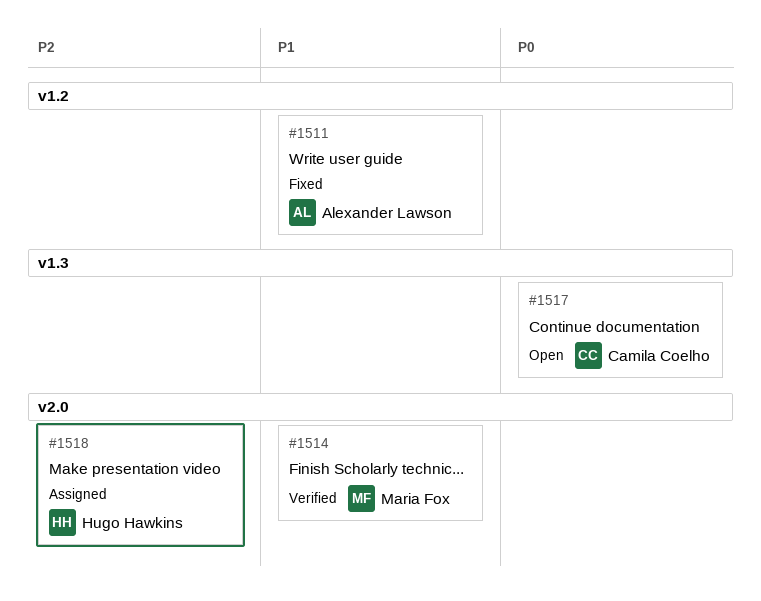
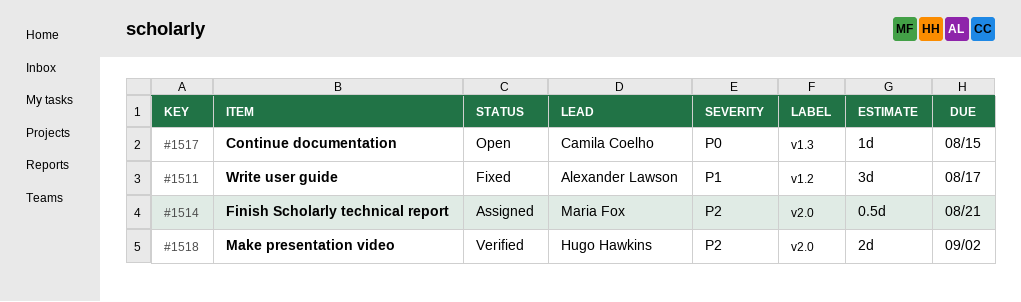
#1514, status: Verified -> Assigned
#1514, priority: P1 -> P2
#1518, status: Assigned -> Verified

